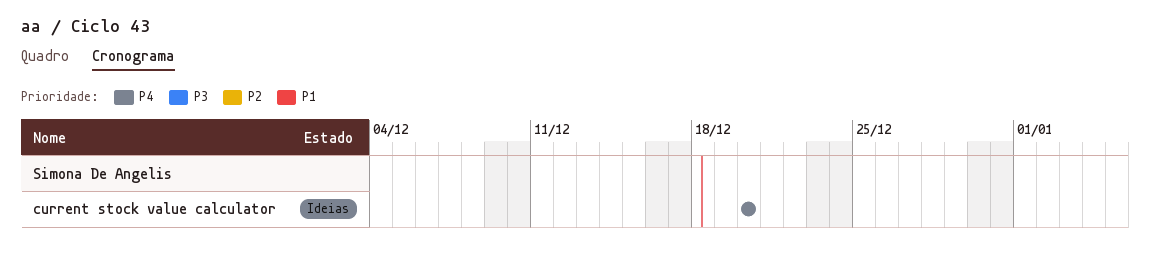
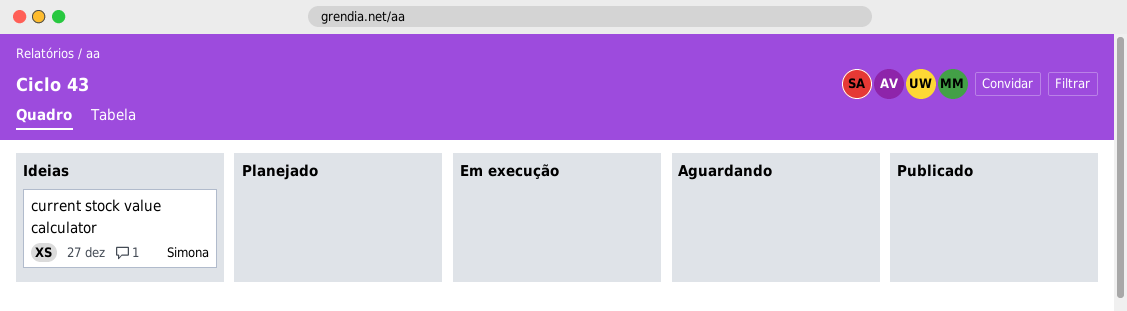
current stock value calculator, due: Dec 20 -> Dec 27

